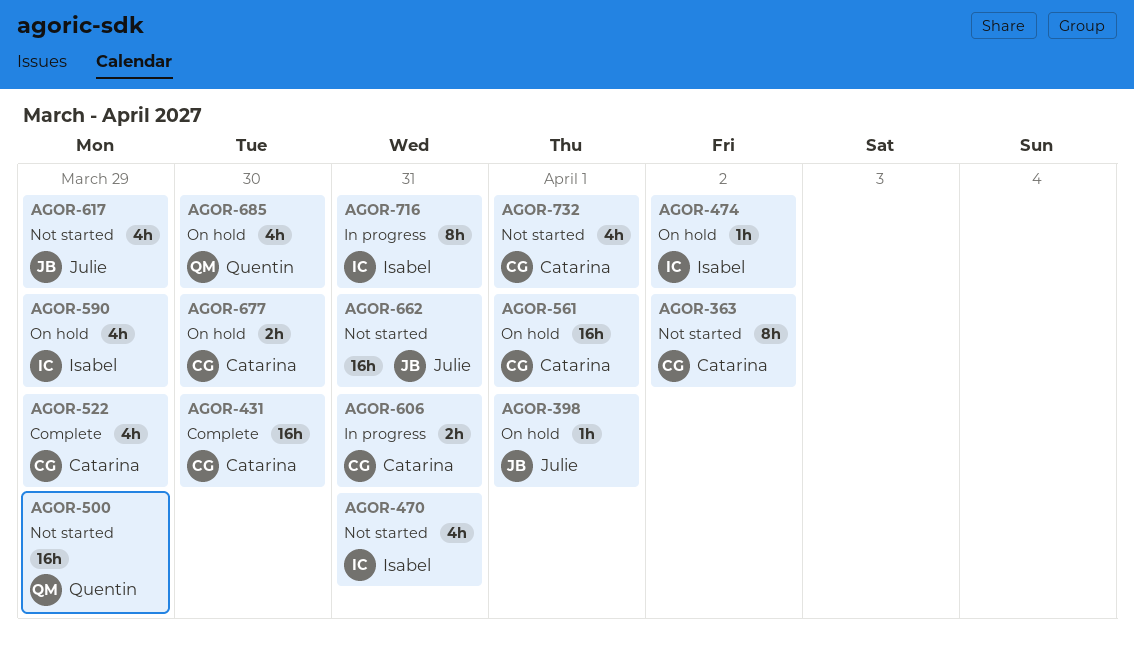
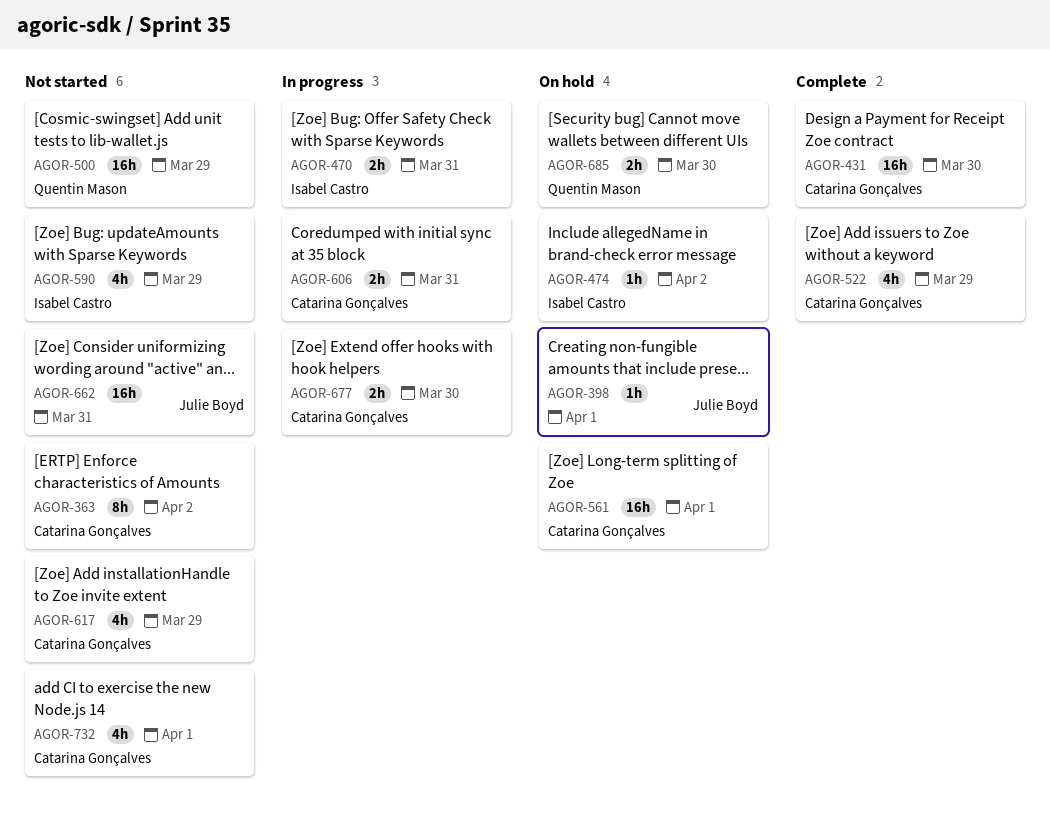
AGOR-470, status: Not started -> In progress
AGOR-470, estimate: 4h -> 2h
AGOR-590, status: On hold -> Not started
AGOR-617, owner: Julie Boyd -> Catarina Gonçalves
AGOR-677, status: On hold -> In progress
AGOR-685, estimate: 4h -> 2h
AGOR-716: present -> none

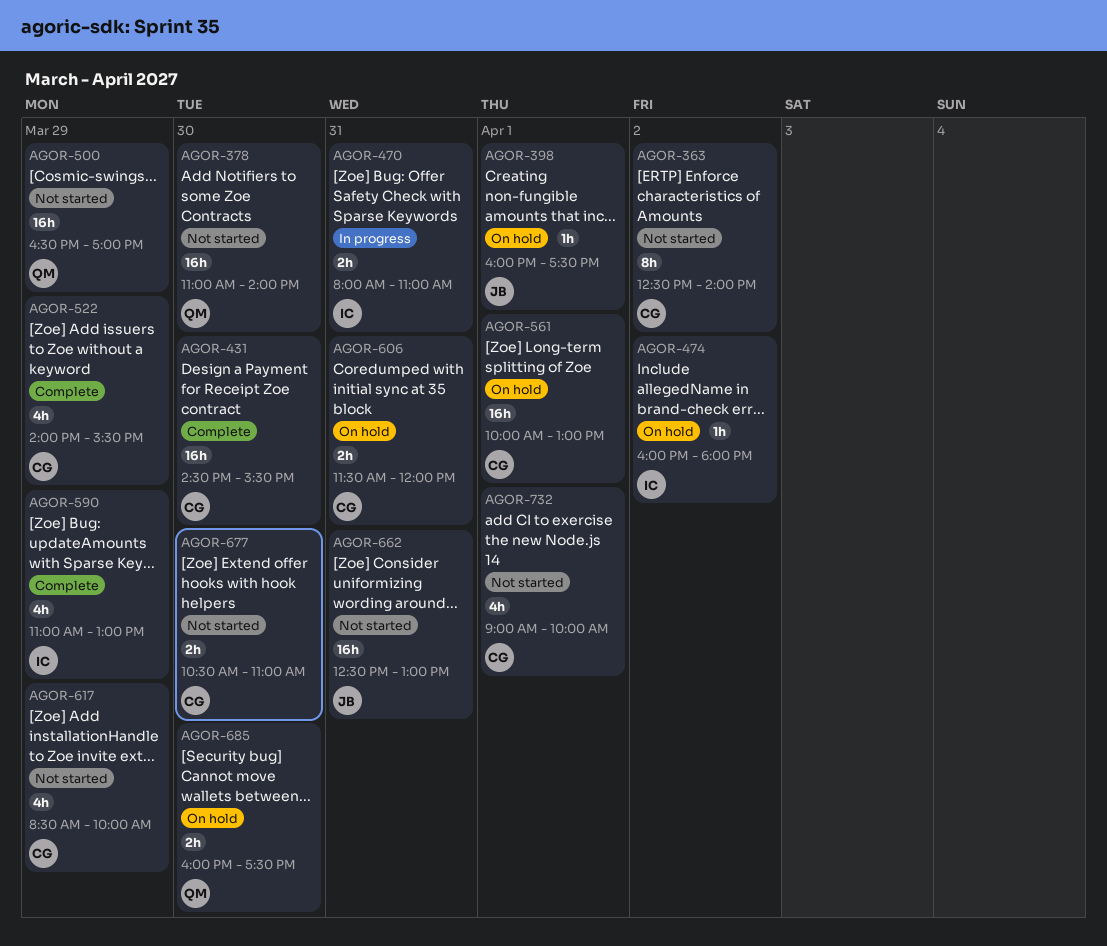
AGOR-378: none -> present
AGOR-590, status: Not started -> Complete
AGOR-606, status: In progress -> On hold
AGOR-677, status: In progress -> Not started

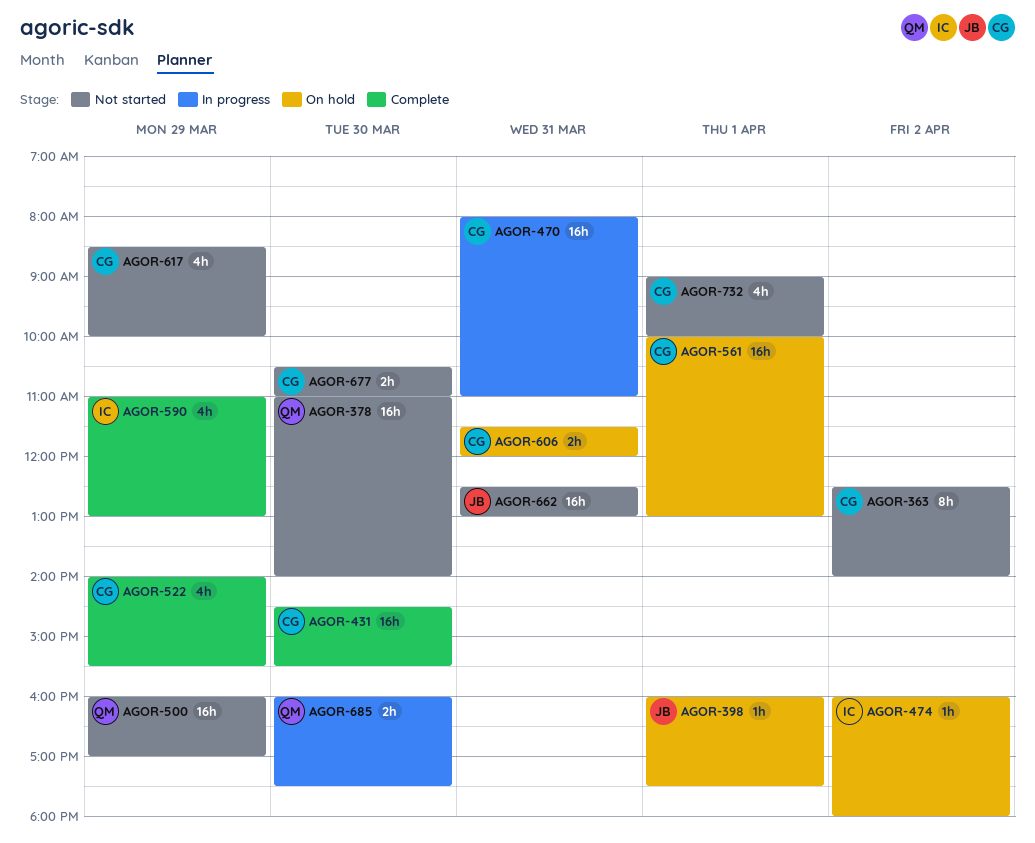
AGOR-470, owner: IC -> CG
AGOR-470, estimate: 2h -> 16h
AGOR-500, begins: 16:30 -> 16:00
AGOR-685, status: On hold -> In progress

